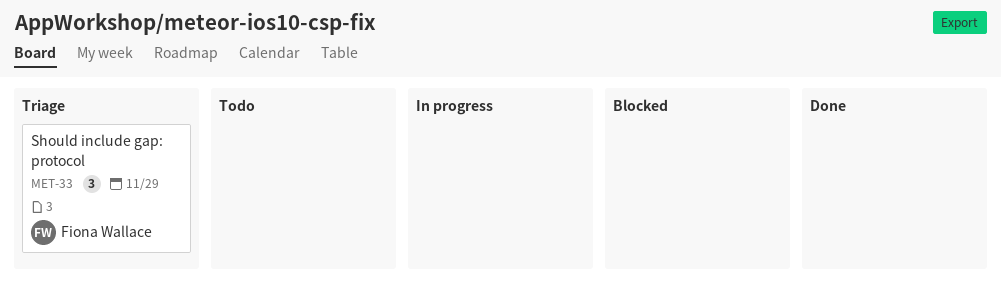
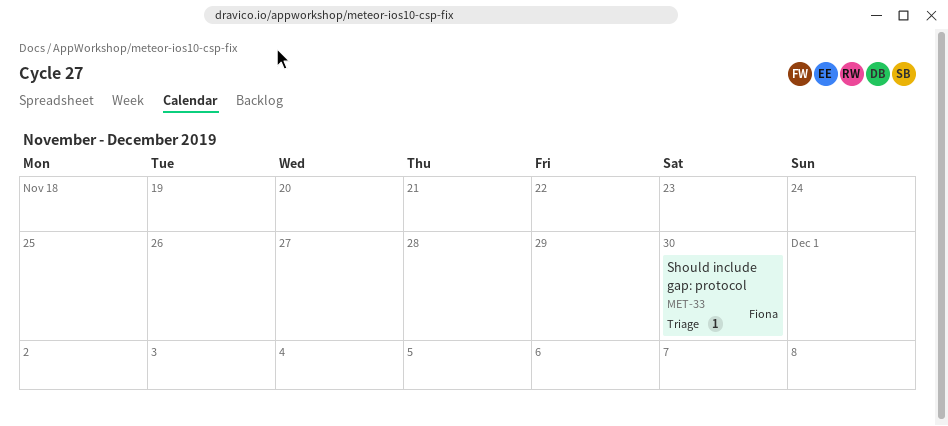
MET-33, estimate: 3 -> 1
MET-33, due: Nov 29 -> Nov 30

